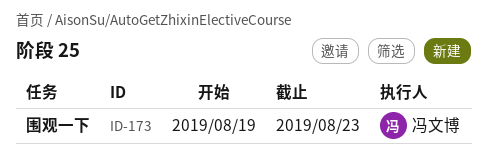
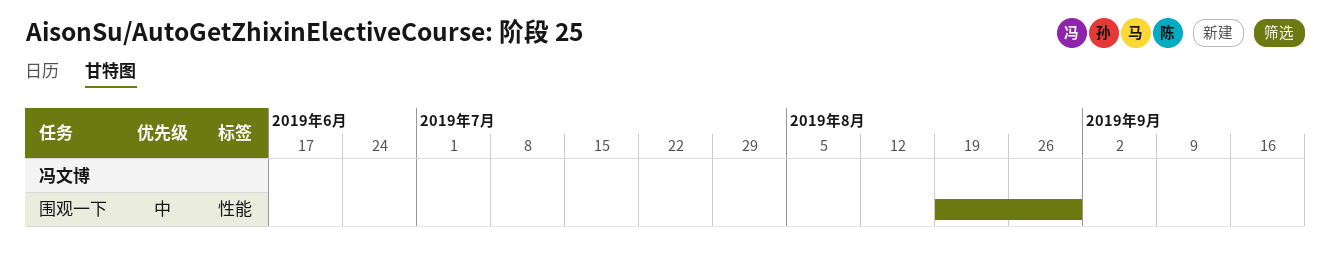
围观一下, due: Aug 23 -> Aug 30

